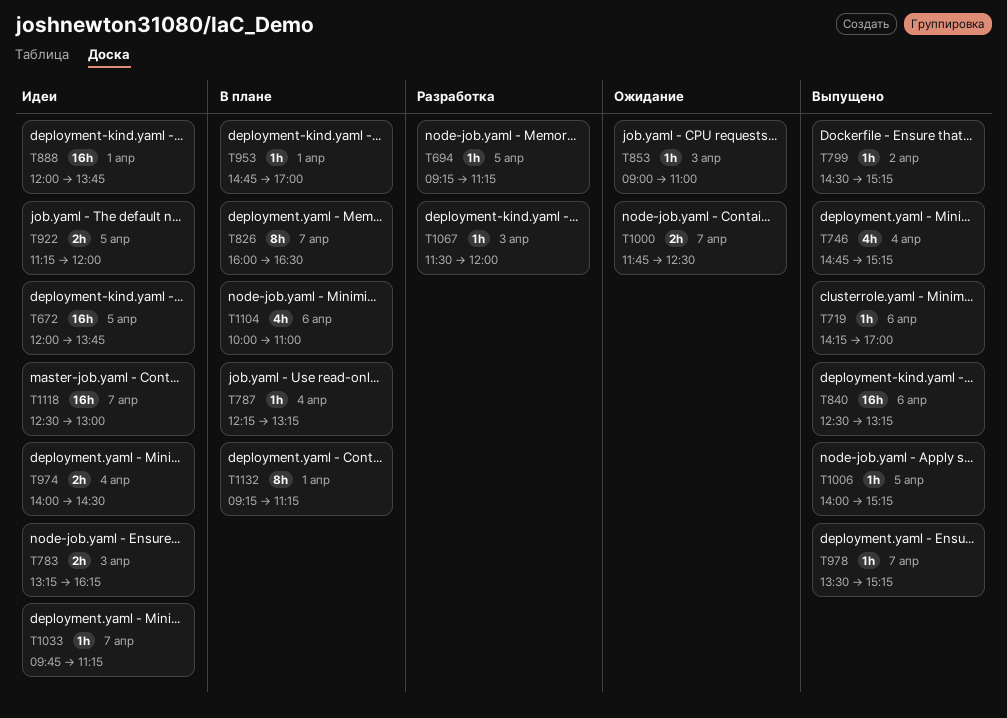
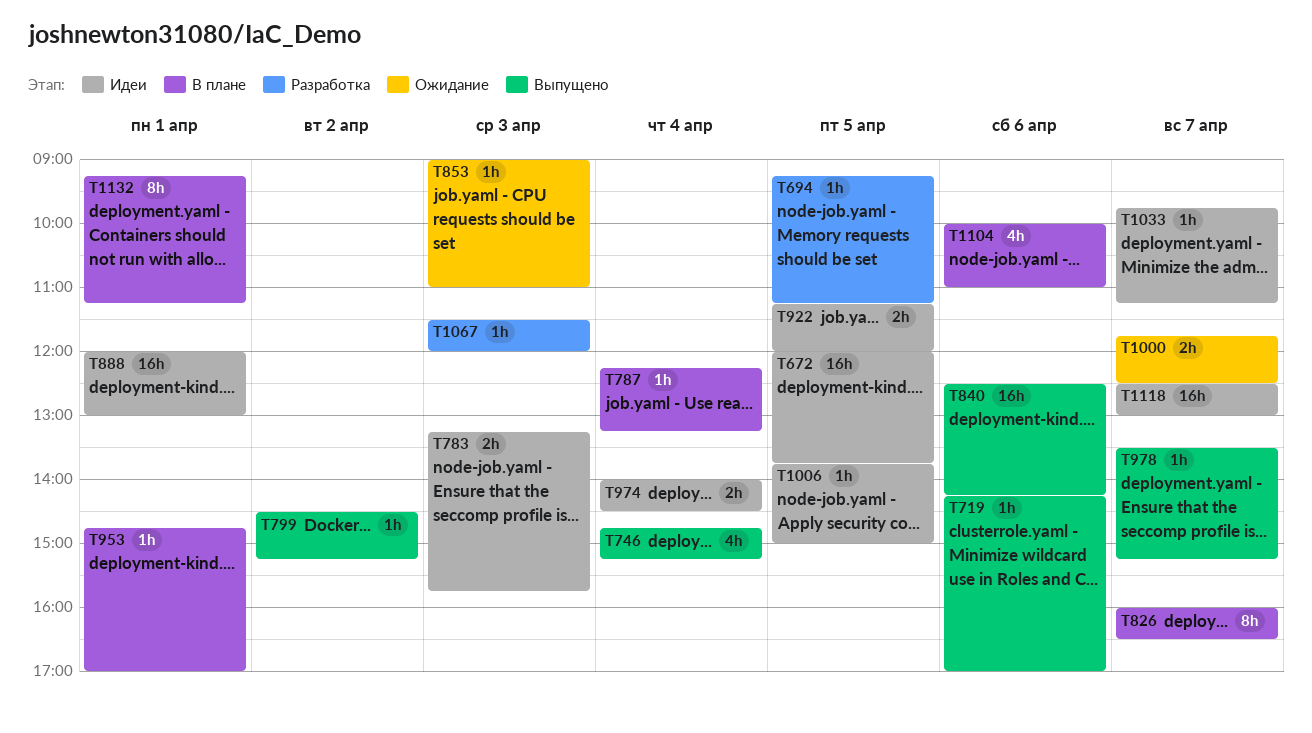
T783, ends: 16:15 -> 15:45
T840, ends: 13:15 -> 14:15
T888, ends: 13:45 -> 13:00
T1006, status: Выпущено -> Идеи
T1006, begins: 14:00 -> 13:45
T1006, ends: 15:15 -> 15:00

